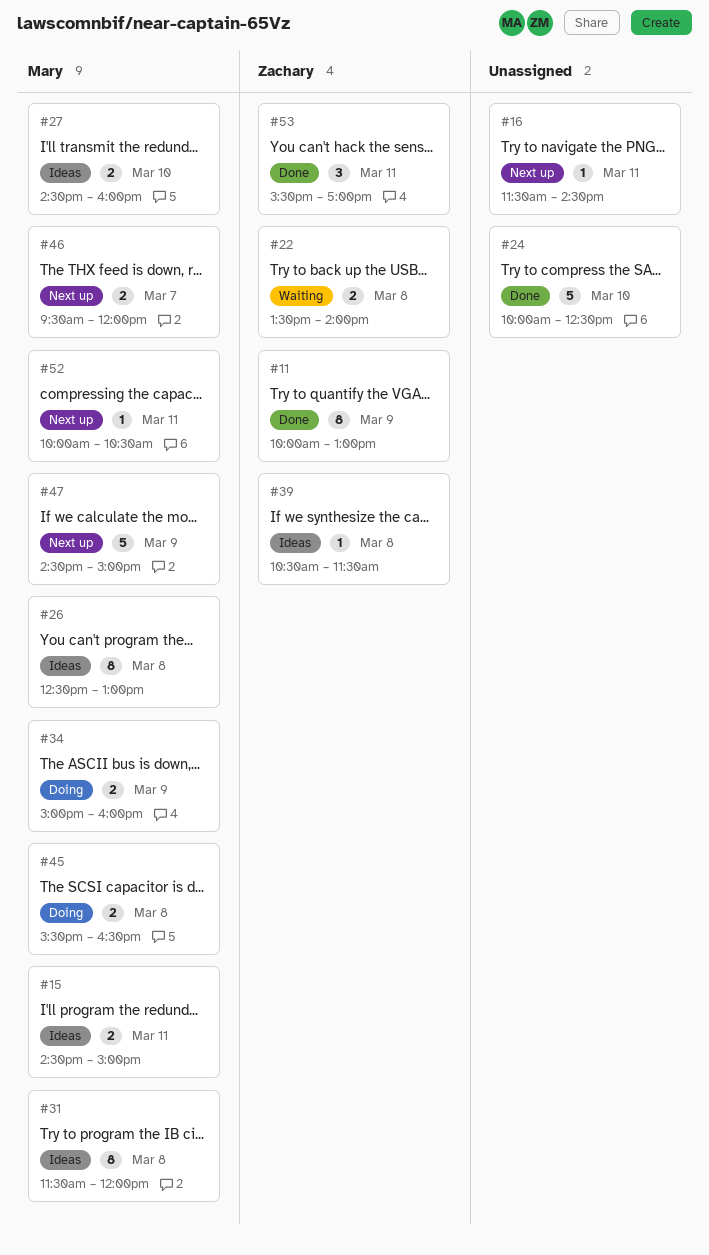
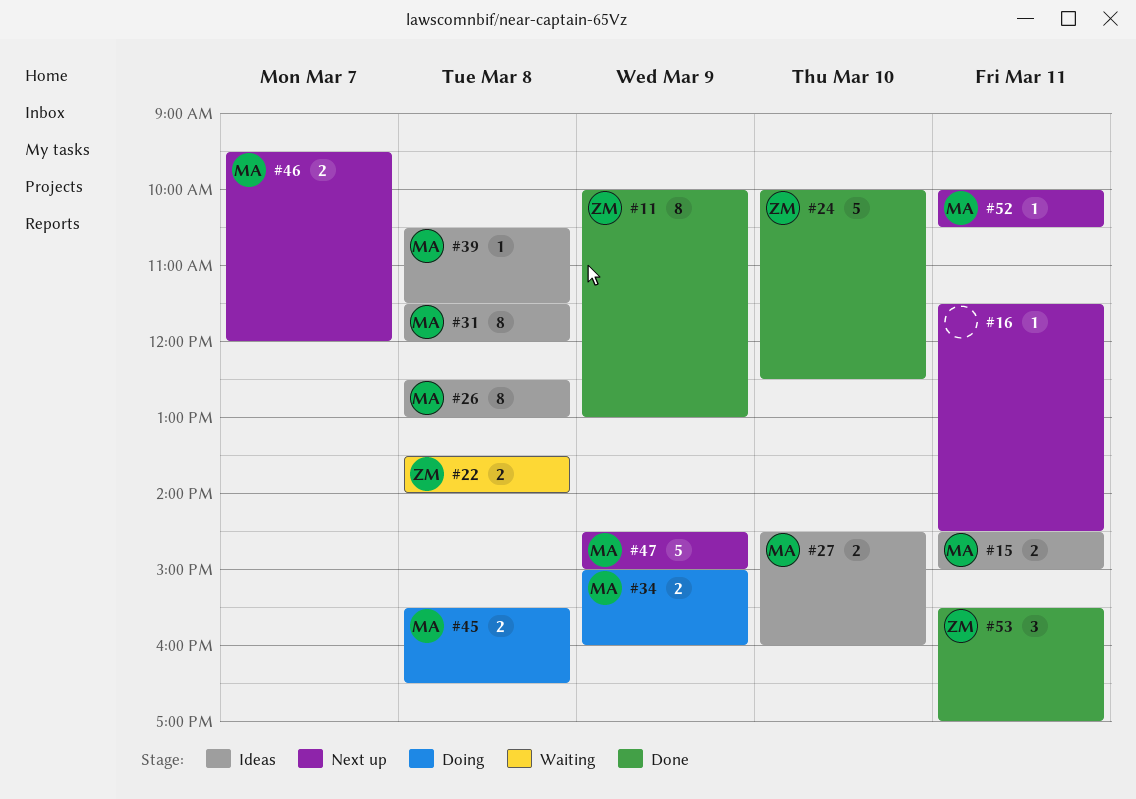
#24, owner: none -> Zachary
#39, owner: Zachary -> Mary

